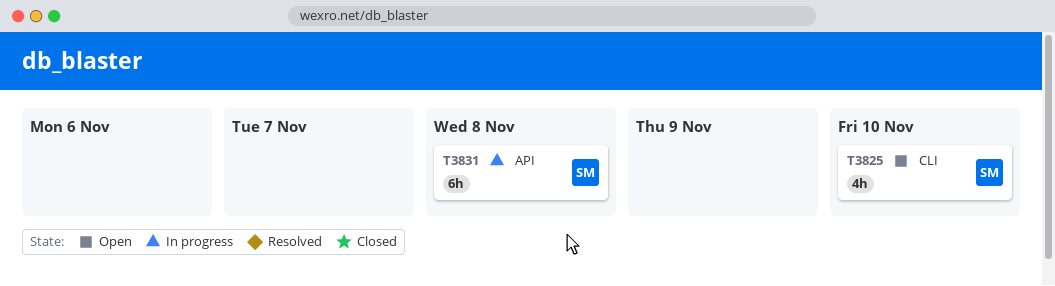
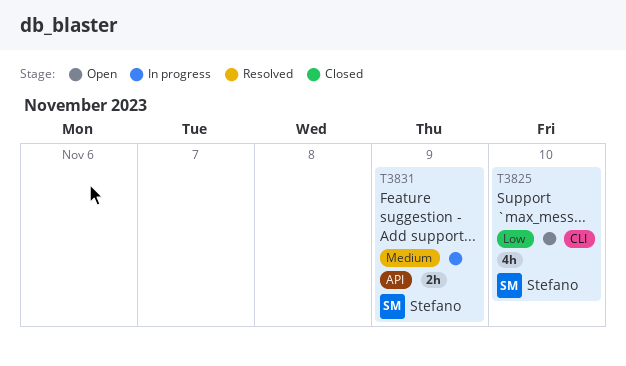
T3831, estimate: 6h -> 2h
T3831, due: Nov 8 -> Nov 9

